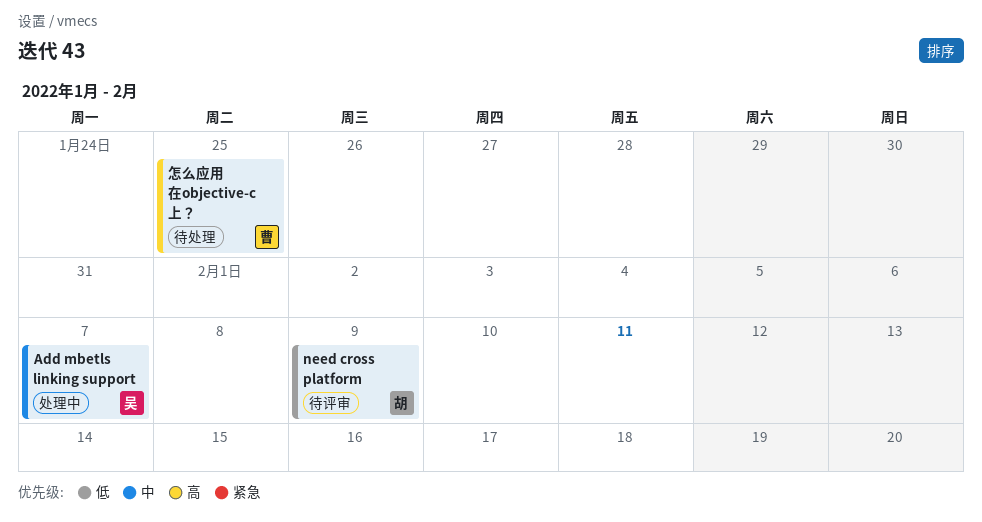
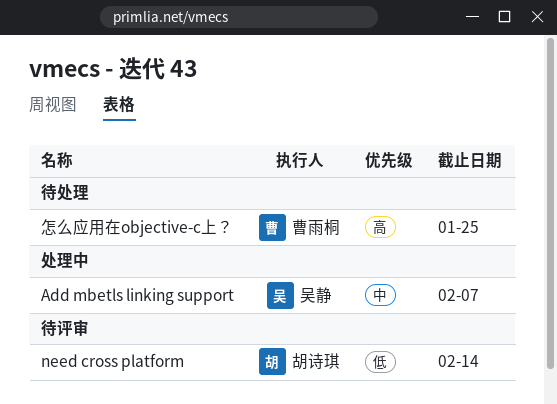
need cross platform, due: Feb 9 -> Feb 14

